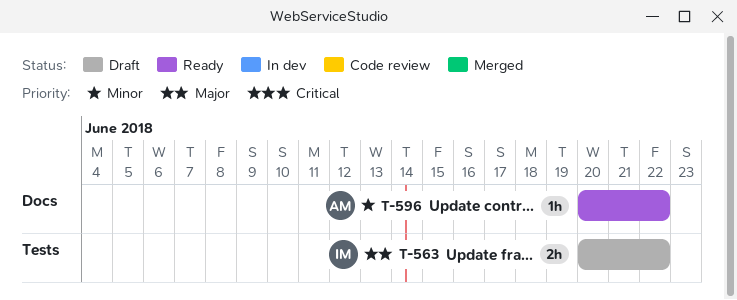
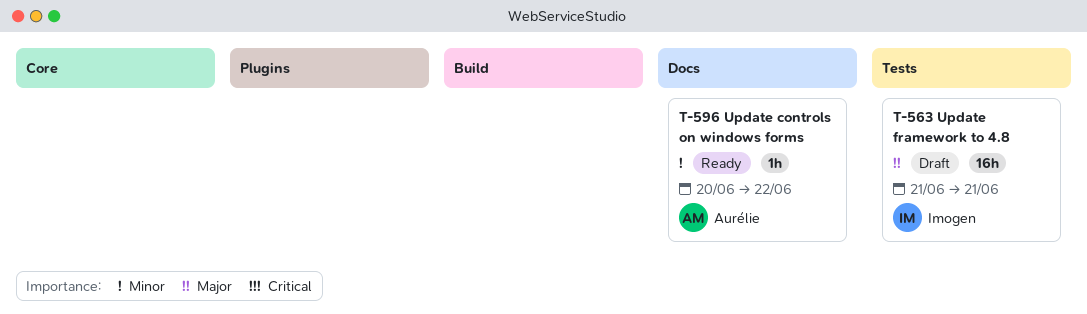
T-563, estimate: 2h -> 16h
T-563, start: Jun 20 -> Jun 21
T-563, due: Jun 22 -> Jun 21

